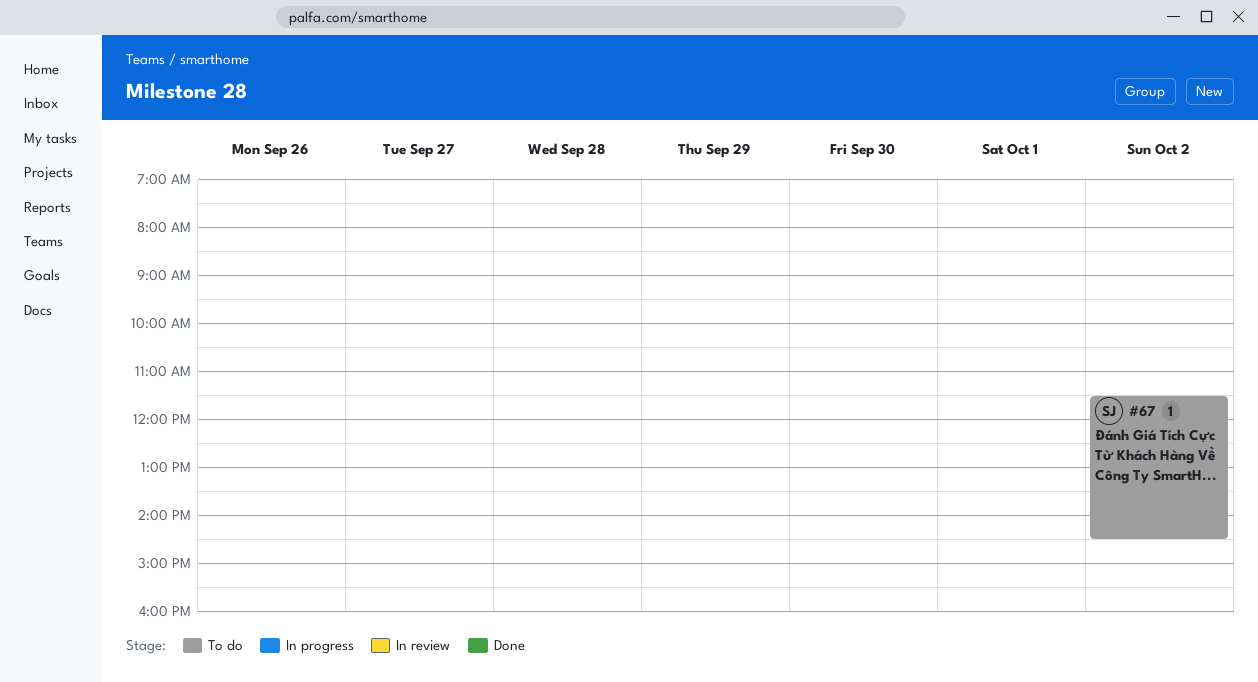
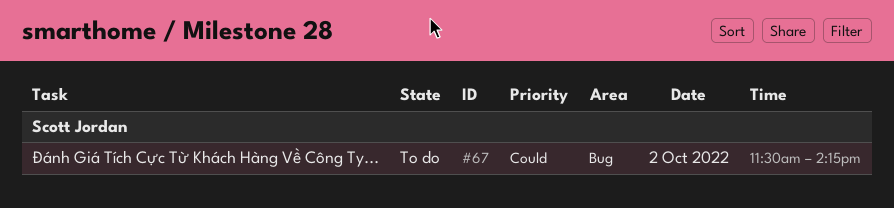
#67, ends: 14:30 -> 14:15

